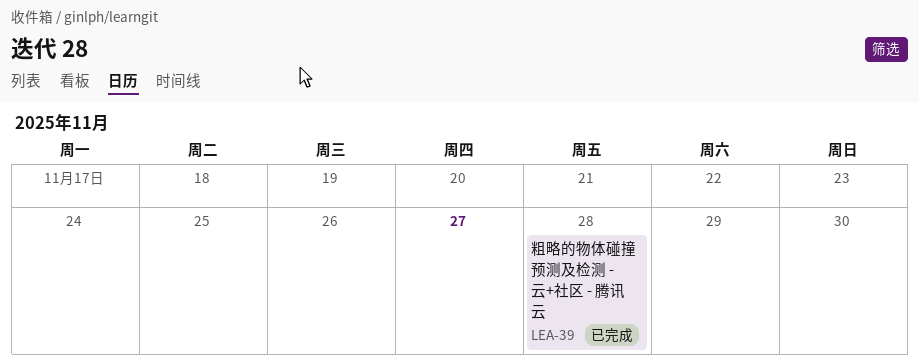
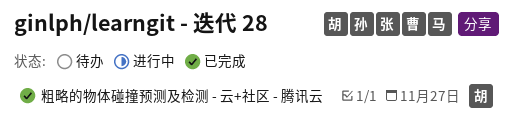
粗略的物体碰撞预测及检测 - 云+社区 - 腾讯云, due: Nov 28 -> Nov 27

